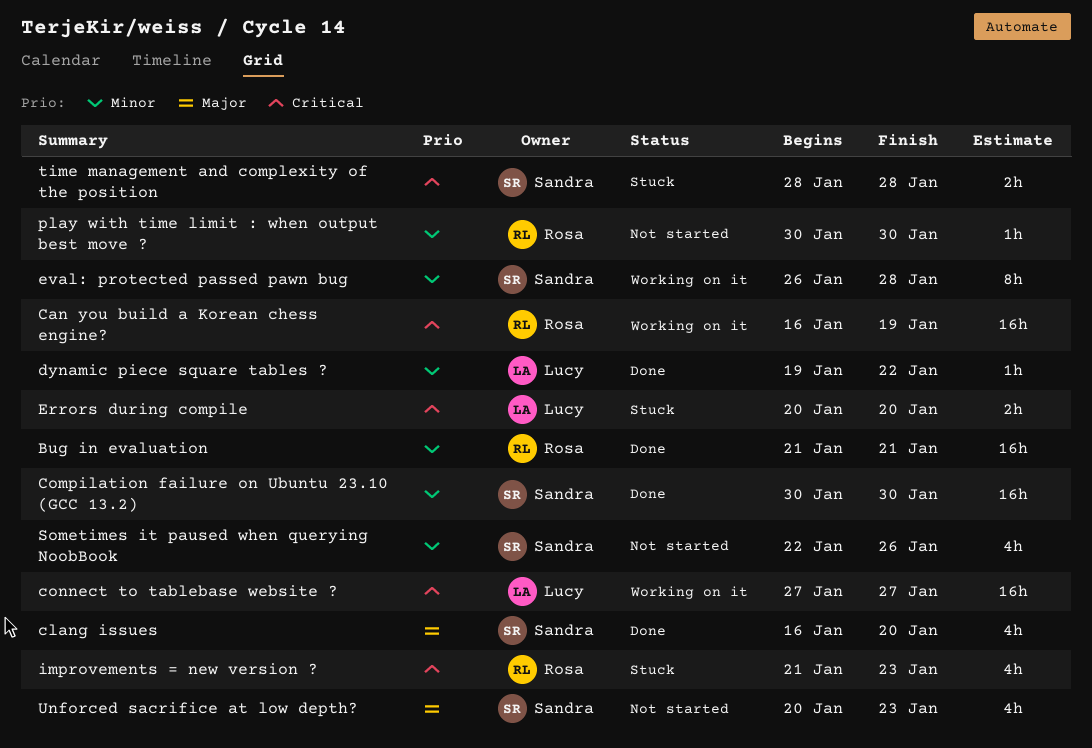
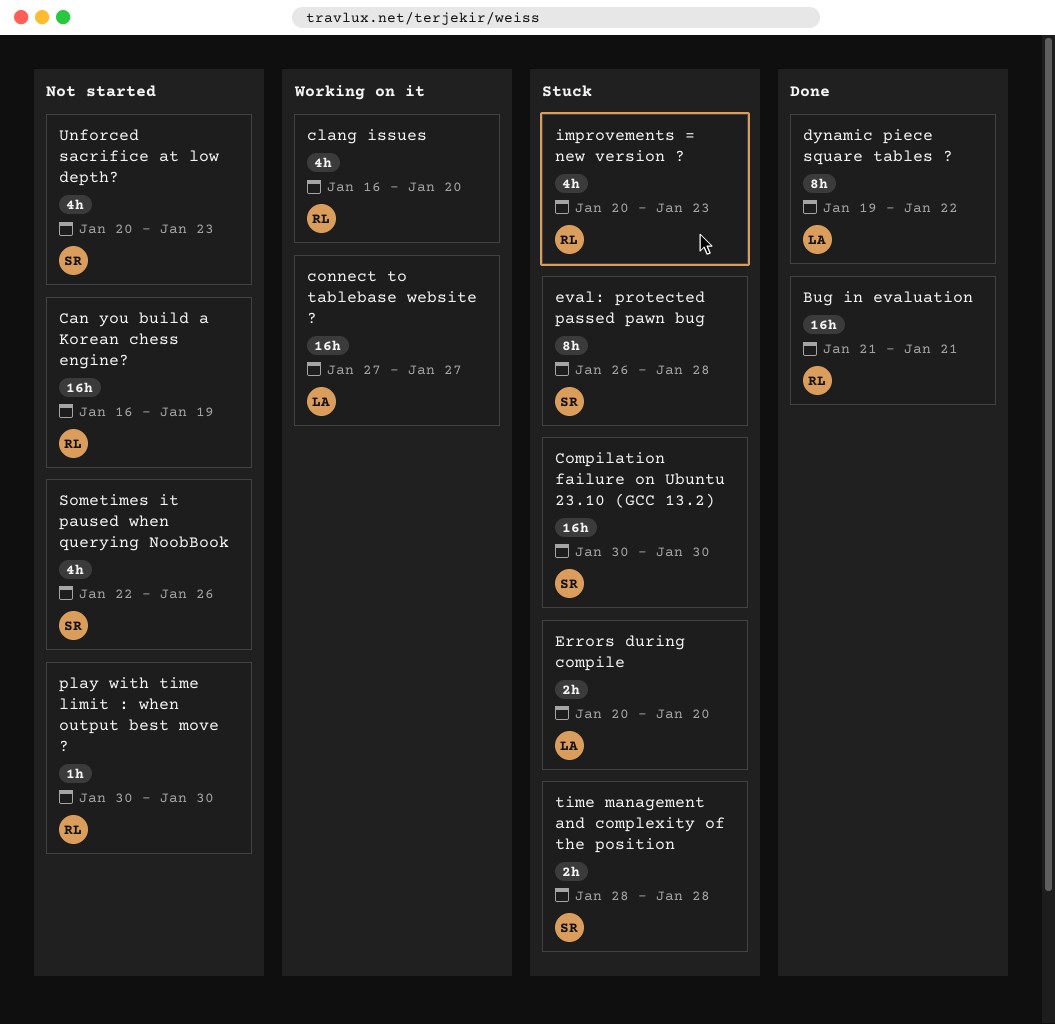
Can you build a Korean chess engine?, status: Working on it -> Not started
clang issues, status: Done -> Working on it
clang issues, owner: Sandra -> Rosa
Compilation failure on Ubuntu 23.10 (GCC 13.2), status: Done -> Stuck
dynamic piece square tables ?, estimate: 1h -> 8h
eval: protected passed pawn bug, status: Working on it -> Stuck
improvements = new version ?, start: Jan 21 -> Jan 20

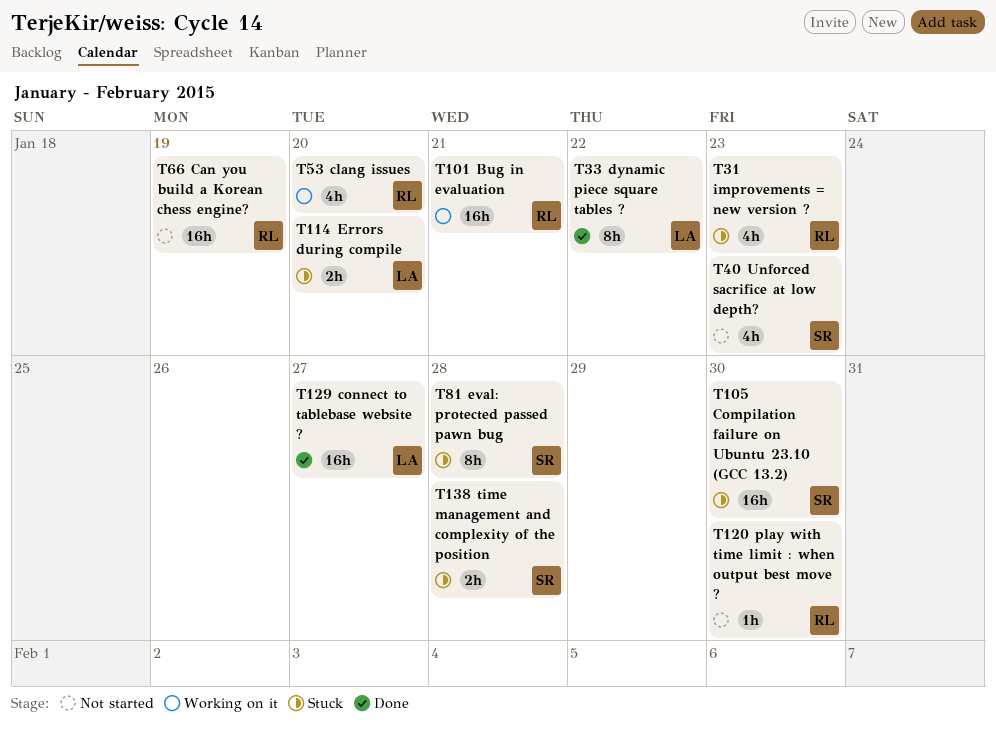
Bug in evaluation, status: Done -> Working on it
connect to tablebase website ?, status: Working on it -> Done
Sometimes it paused when querying NoobBook: present -> none

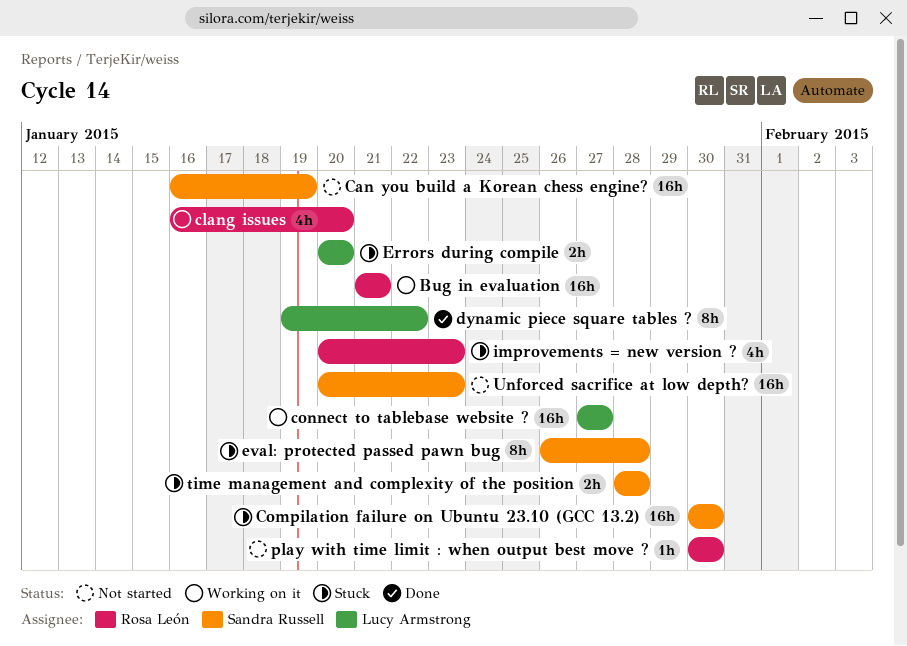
Can you build a Korean chess engine?, owner: Rosa León -> Sandra Russell
connect to tablebase website ?, status: Done -> Working on it
Unforced sacrifice at low depth?, estimate: 4h -> 16h

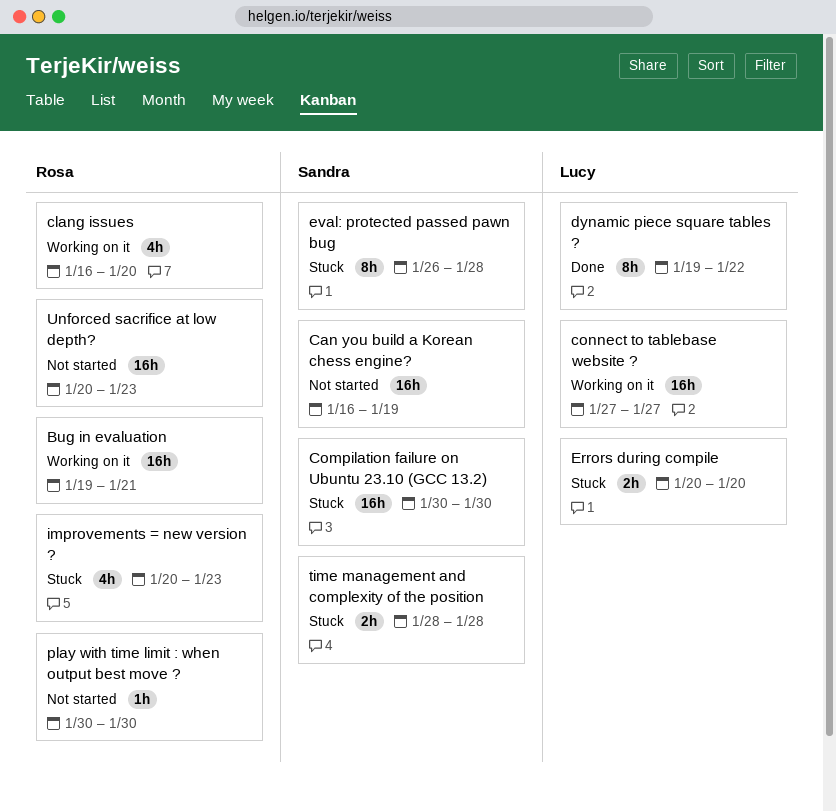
Bug in evaluation, start: Jan 21 -> Jan 19
Unforced sacrifice at low depth?, owner: Sandra Russell -> Rosa León

